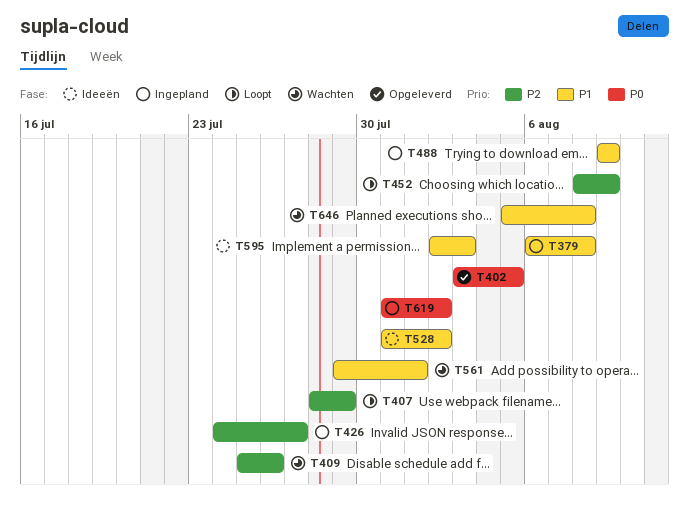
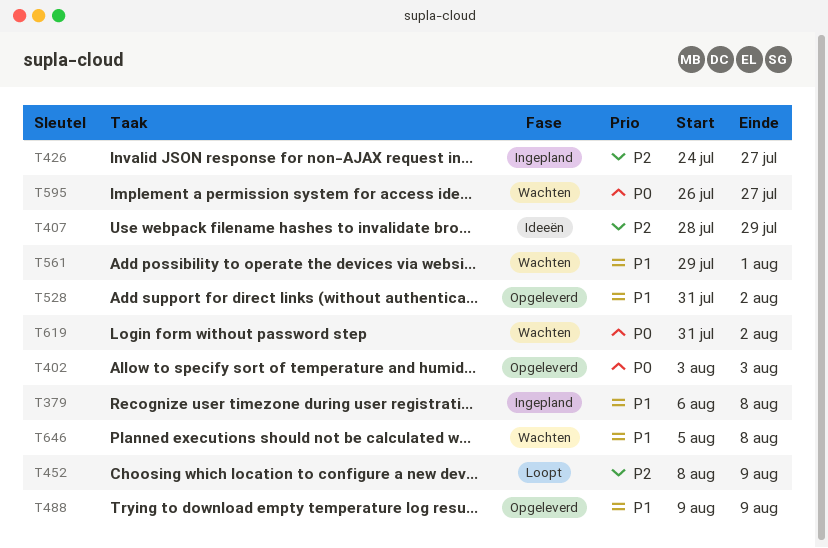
T402, due: Aug 5 -> Aug 3
T407, status: Loopt -> Ideeën
T409: present -> none
T488, status: Ingepland -> Opgeleverd
T528, status: Ideeën -> Opgeleverd
T595, status: Ideeën -> Wachten
T595, priority: P1 -> P0
T595, start: Aug 2 -> Jul 26
T595, due: Aug 3 -> Jul 27
T619, status: Ingepland -> Wachten

